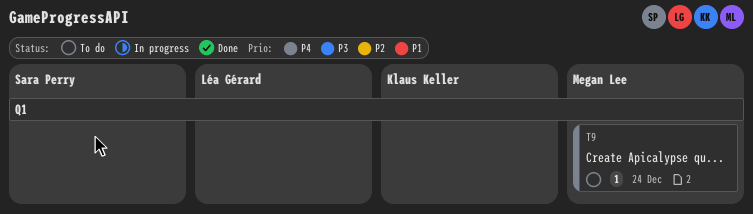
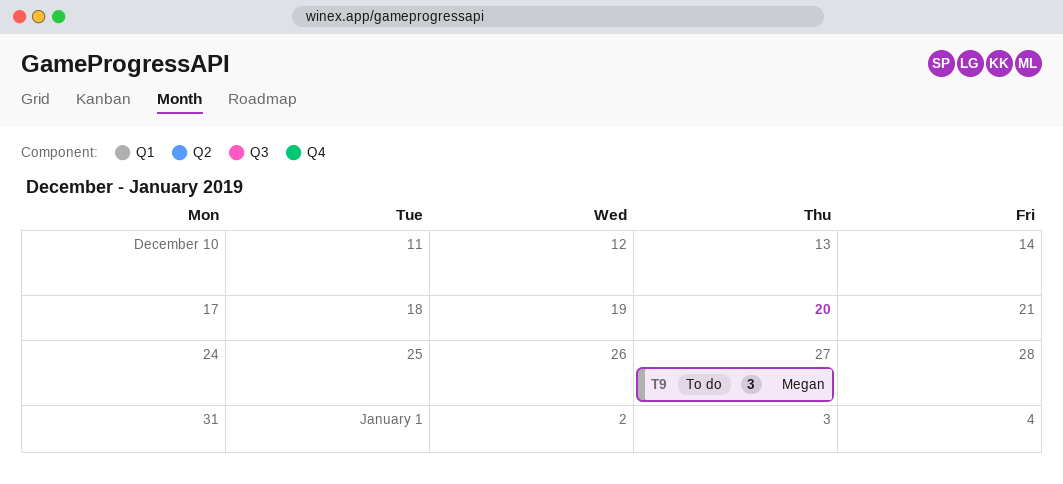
T9, estimate: 1 -> 3
T9, due: Dec 24 -> Dec 27

